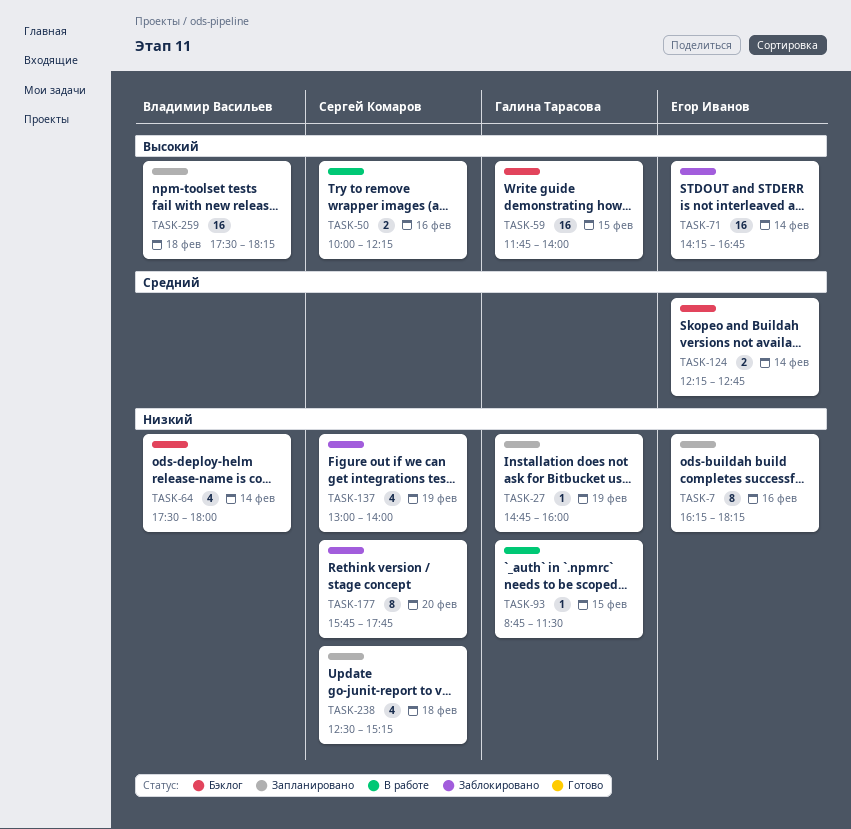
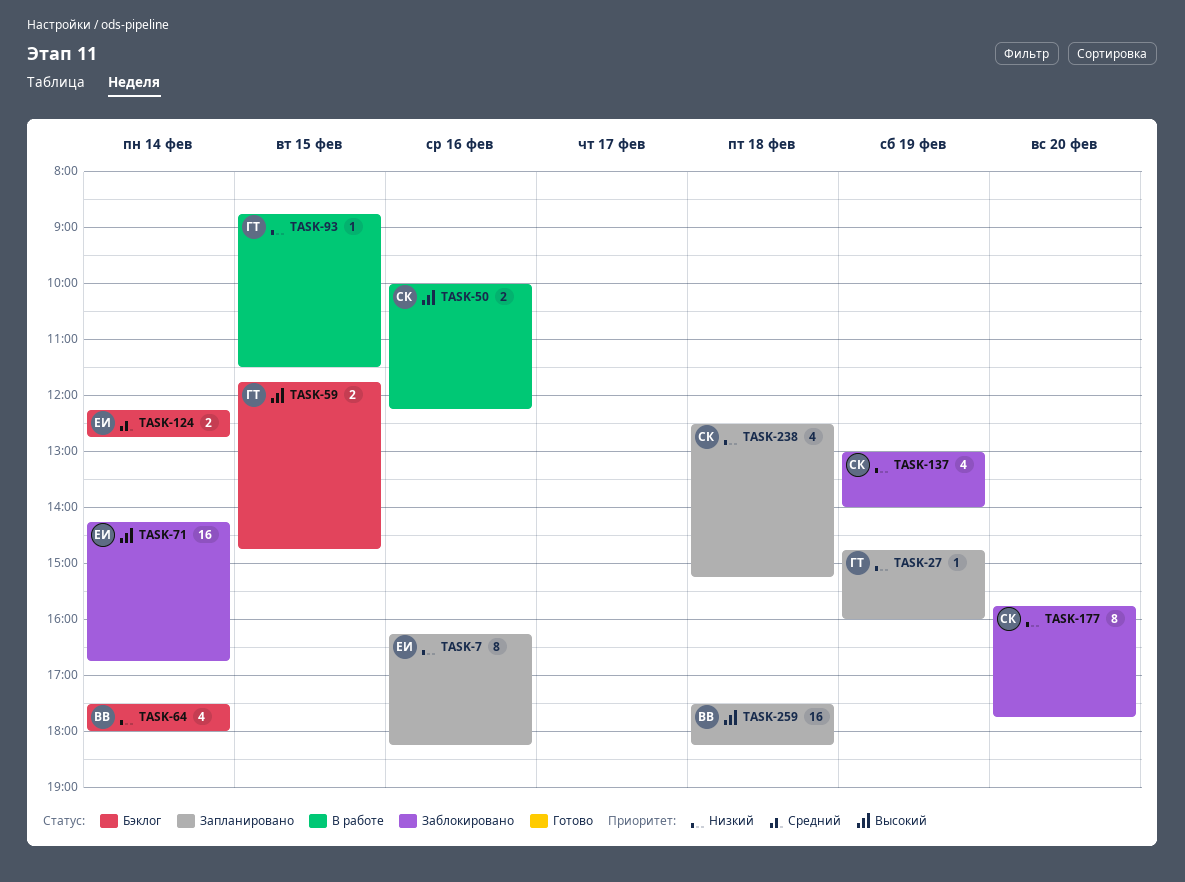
TASK-59, estimate: 16 -> 2
TASK-59, ends: 14:00 -> 14:45

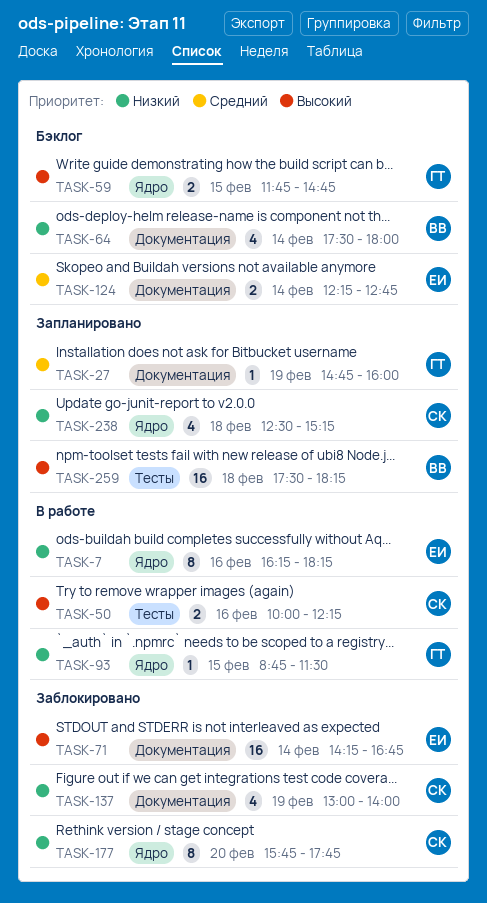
TASK-7, status: Запланировано -> В работе
TASK-27, priority: Низкий -> Средний

